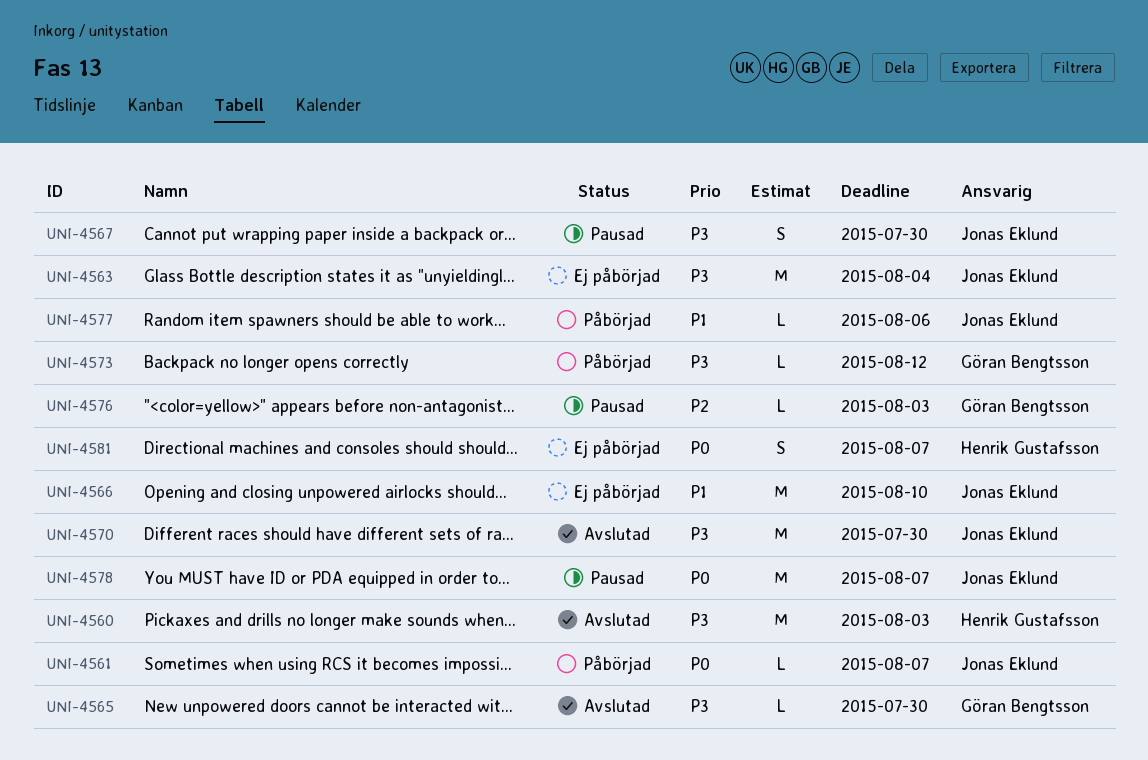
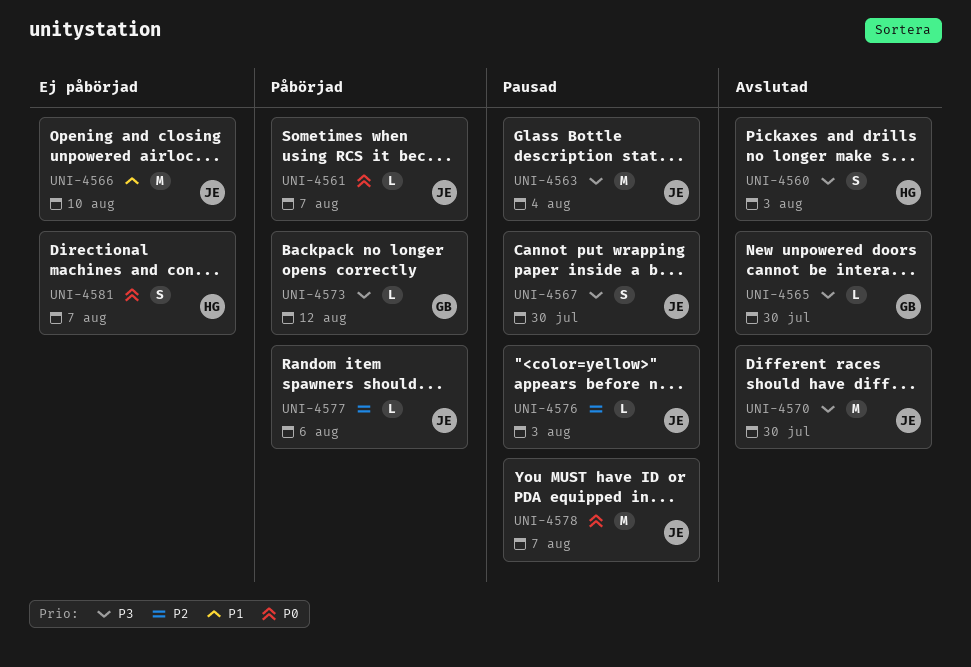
UNI-4560, estimate: M -> S
UNI-4563, status: Ej påbörjad -> Pausad
UNI-4576, owner: Göran Bengtsson -> Jonas Eklund
UNI-4577, priority: P1 -> P2

